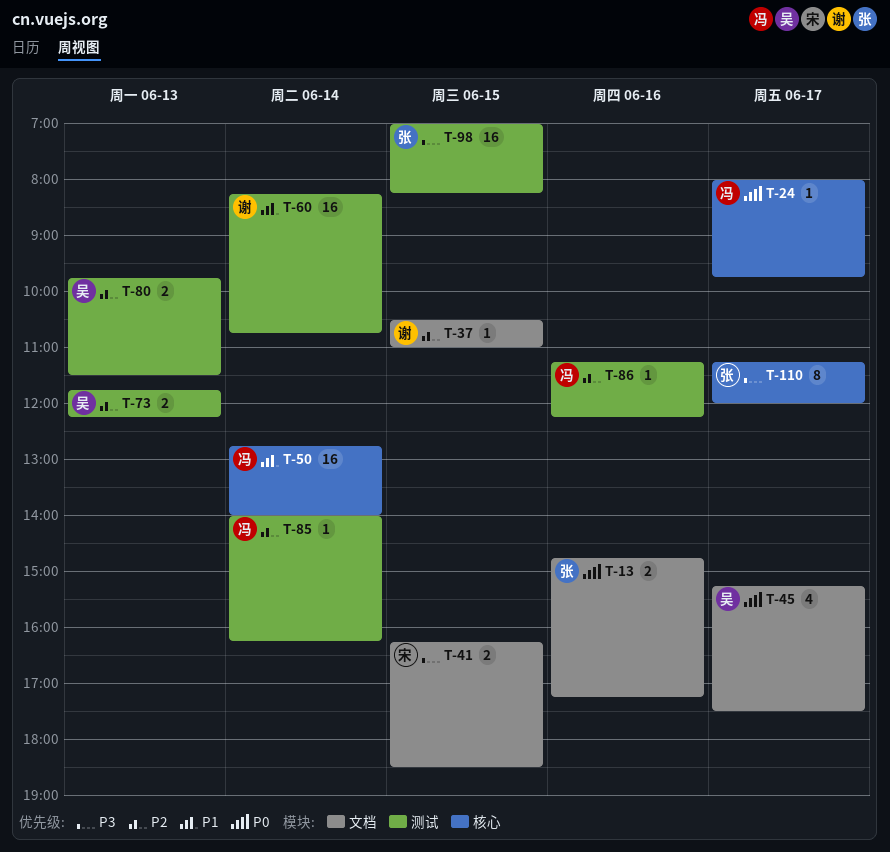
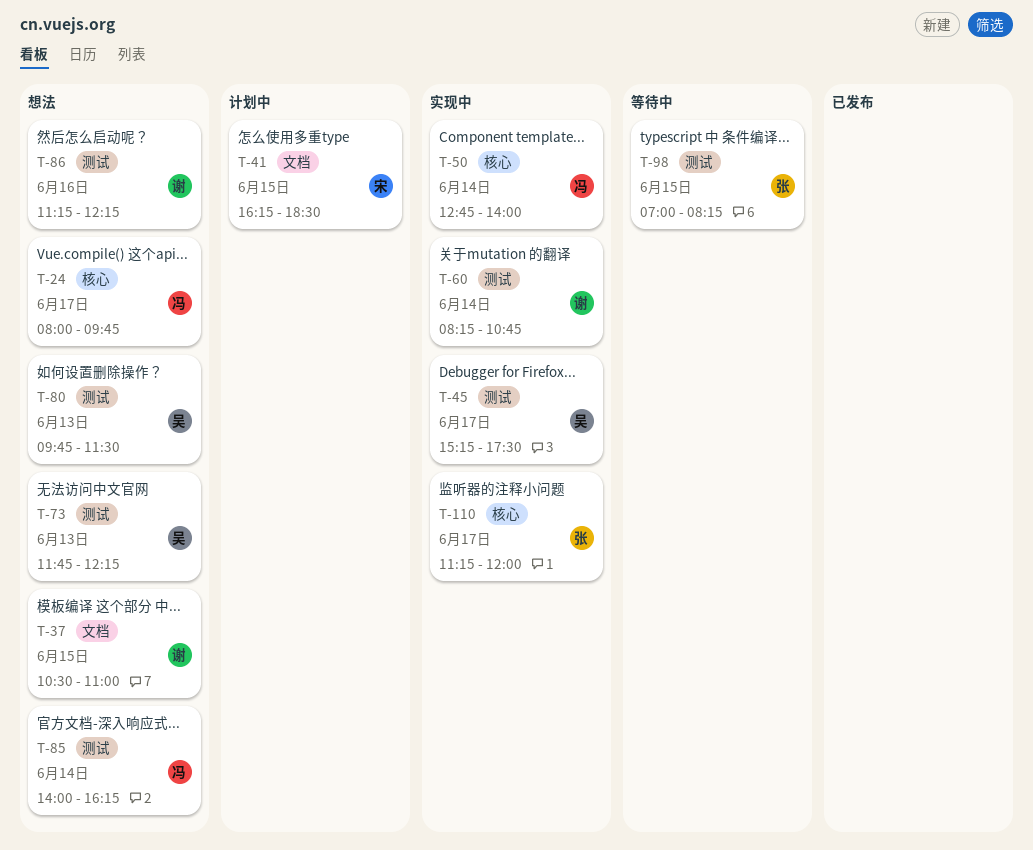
T-13: present -> none
T-45, label: 文档 -> 测试
T-86, owner: 冯 -> 谢

